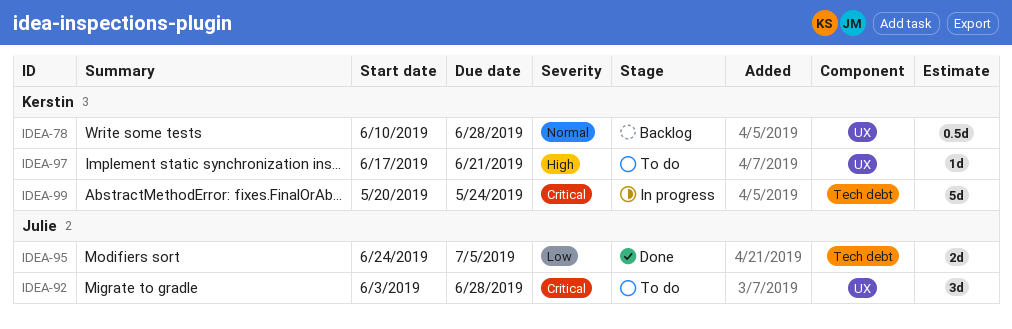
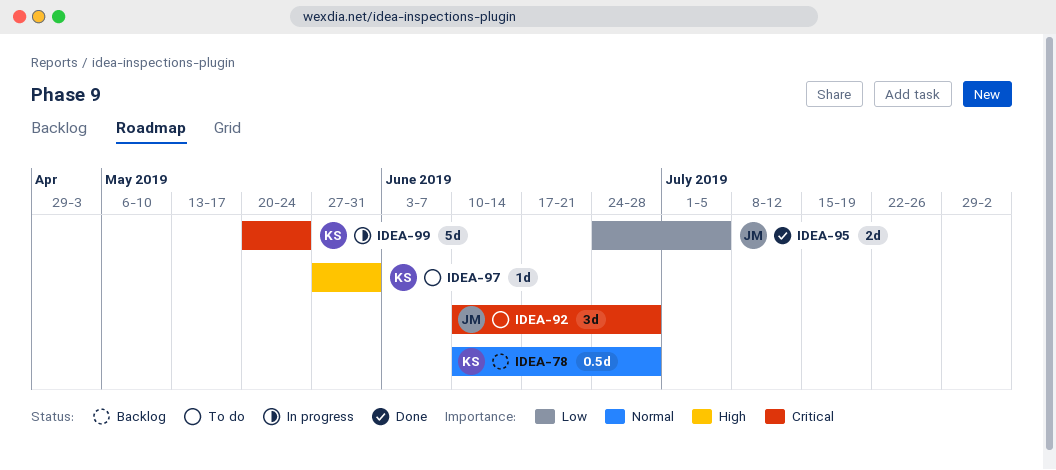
IDEA-92, start: Jun 3 -> Jun 10
IDEA-97, start: Jun 17 -> May 27
IDEA-97, due: Jun 21 -> May 31

